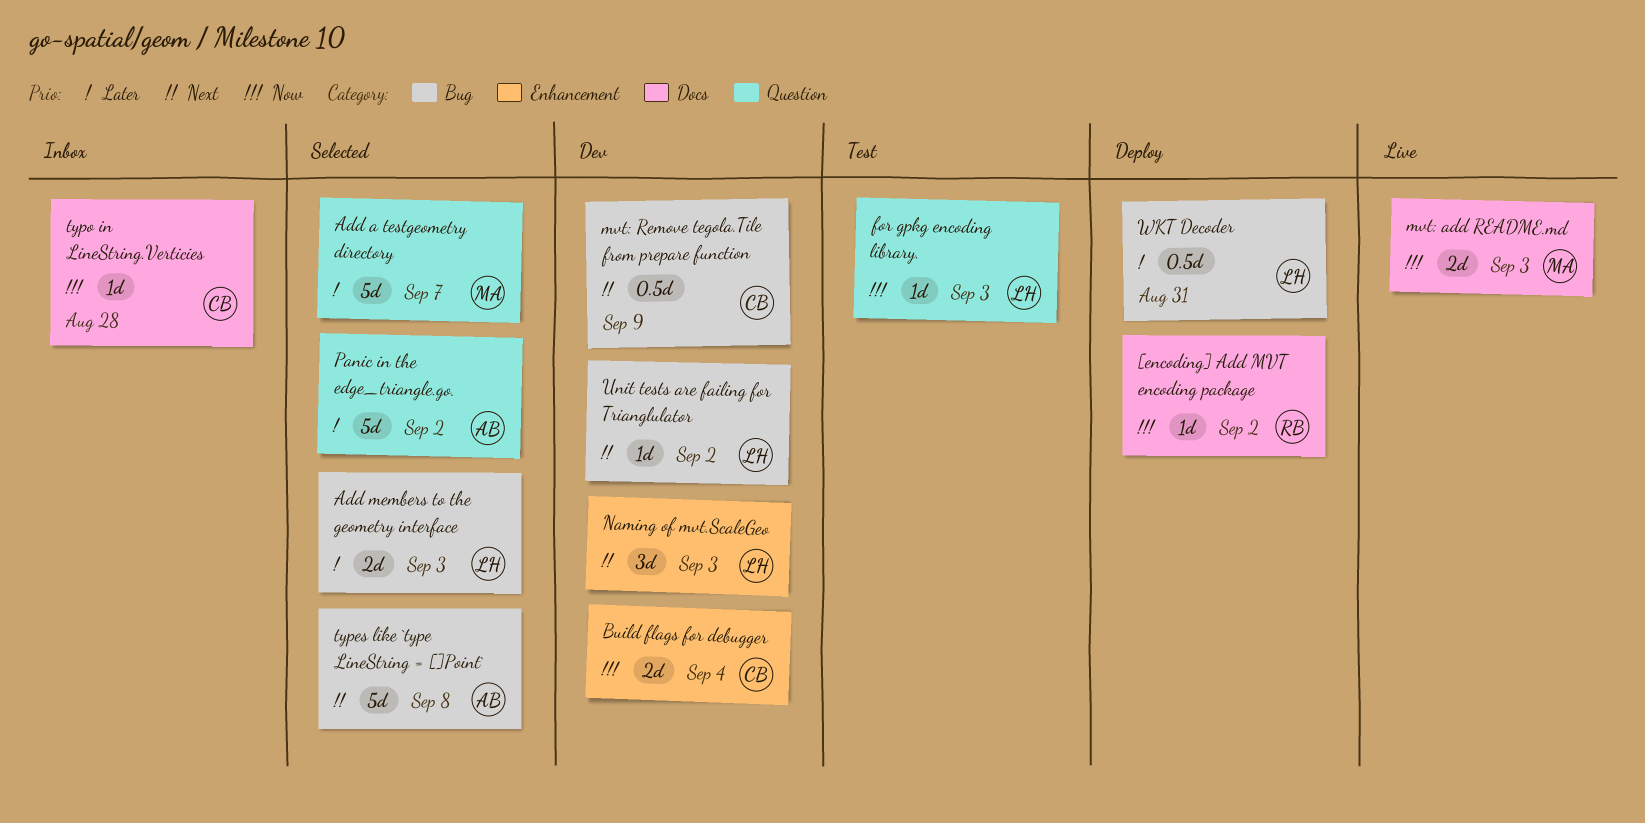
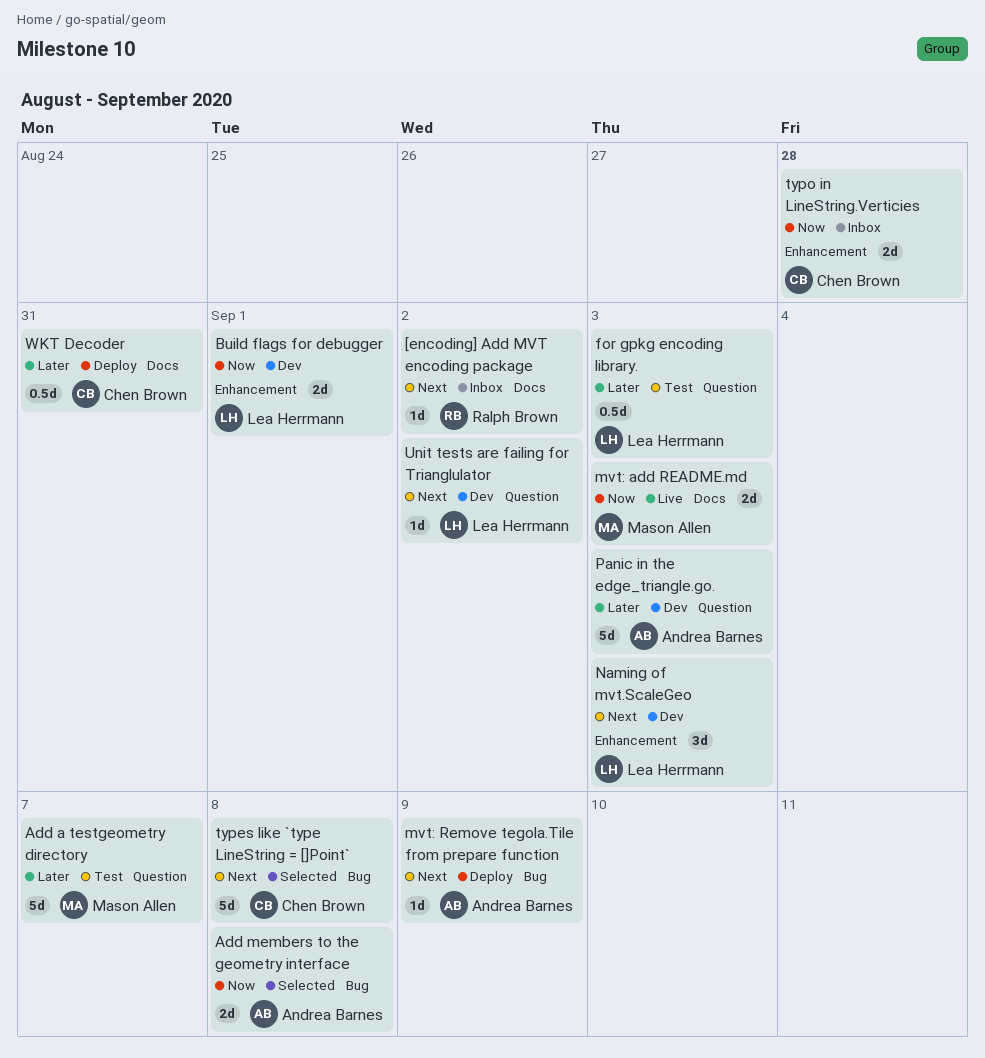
[encoding] Add MVT encoding package, status: Deploy -> Inbox
[encoding] Add MVT encoding package, priority: Now -> Next
Add a testgeometry directory, status: Selected -> Test
Add members to the geometry interface, owner: Lea Herrmann -> Andrea Barnes
Add members to the geometry interface, priority: Later -> Now
Add members to the geometry interface, due: Sep 3 -> Sep 8
Build flags for debugger, owner: Chen Brown -> Lea Herrmann
Build flags for debugger, due: Sep 4 -> Sep 1
for gpkg encoding library., priority: Now -> Later
for gpkg encoding library., estimate: 1d -> 0.5d
mvt: Remove tegola.Tile from prepare function, status: Dev -> Deploy
mvt: Remove tegola.Tile from prepare function, owner: Chen Brown -> Andrea Barnes
mvt: Remove tegola.Tile from prepare function, estimate: 0.5d -> 1d
Panic in the edge_triangle.go., status: Selected -> Dev
Panic in the edge_triangle.go., due: Sep 2 -> Sep 3
types like `type LineString = []Point`, owner: Andrea Barnes -> Chen Brown
typo in LineString.Verticies, label: Docs -> Enhancement
typo in LineString.Verticies, estimate: 1d -> 2d
Unit tests are failing for Trianglulator, label: Bug -> Question
WKT Decoder, owner: Lea Herrmann -> Chen Brown
WKT Decoder, label: Bug -> Docs

